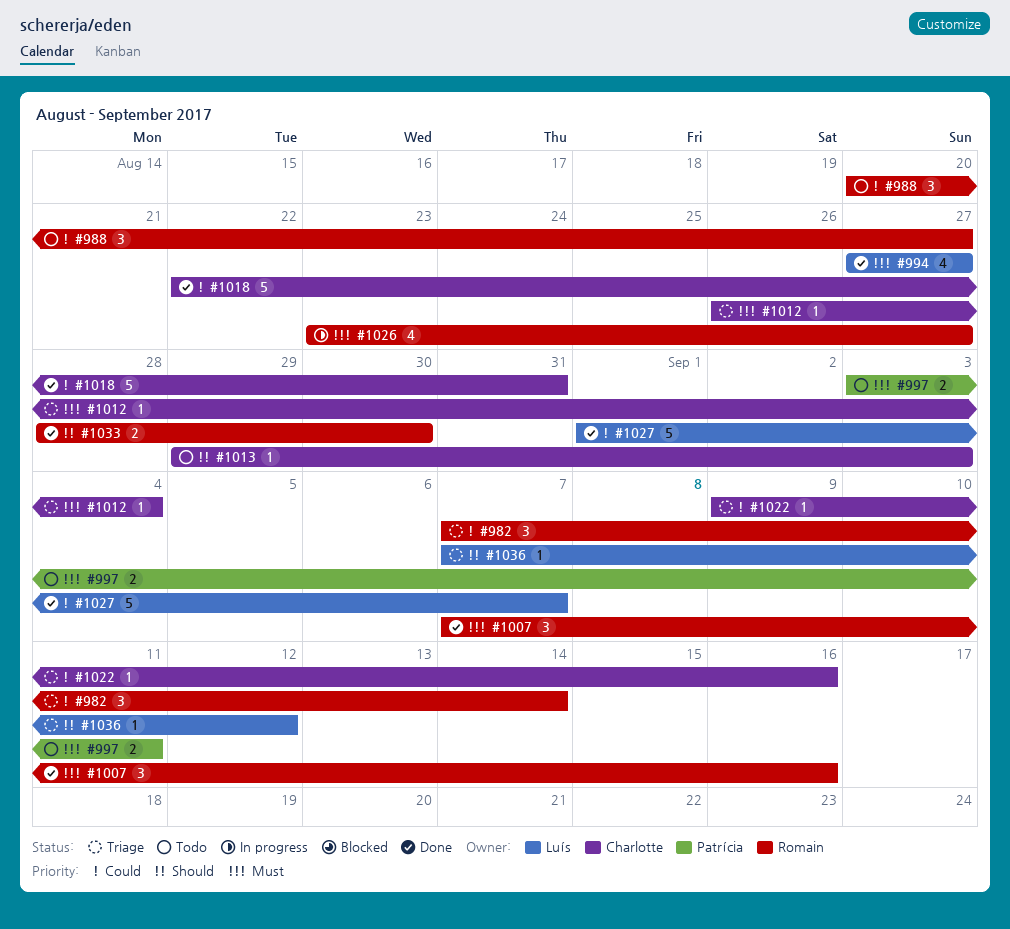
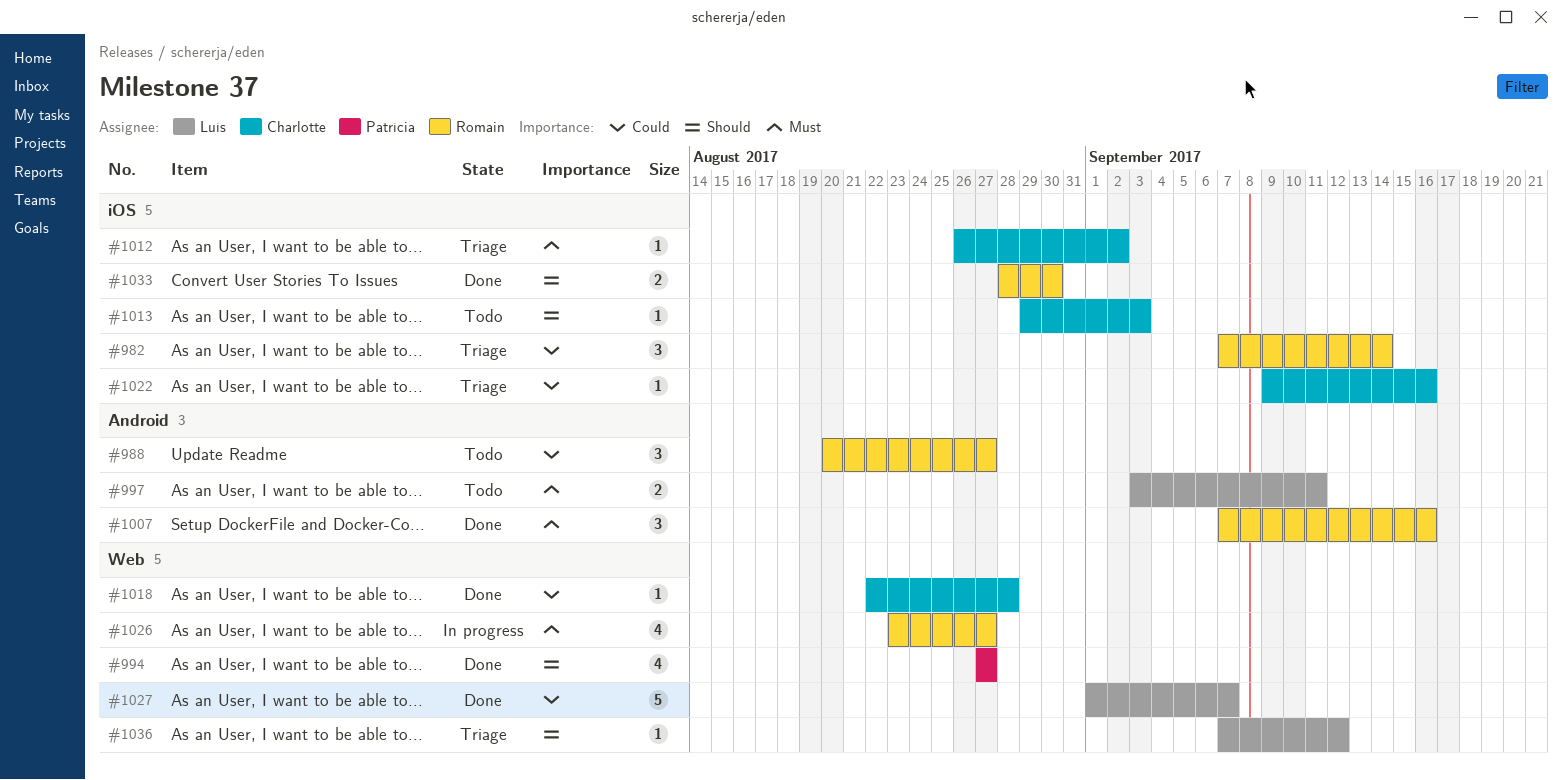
#994, owner: Luís -> Patrícia
#994, priority: Must -> Should
#997, owner: Patrícia -> Luís
#1012, due: Sep 4 -> Sep 2
#1018, estimate: 5 -> 1
#1018, due: Aug 31 -> Aug 28

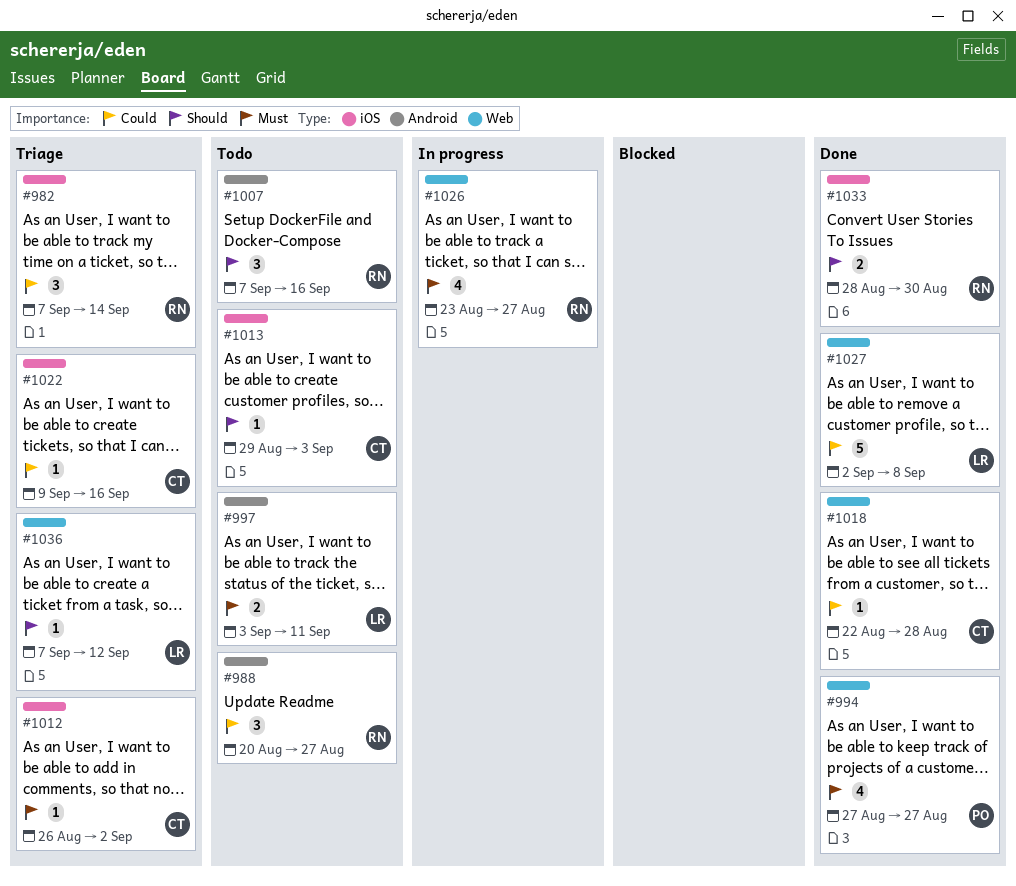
#994, priority: Should -> Must
#1007, status: Done -> Todo
#1007, priority: Must -> Should
#1027, start: Sep 1 -> Sep 2
#1027, due: Sep 7 -> Sep 8

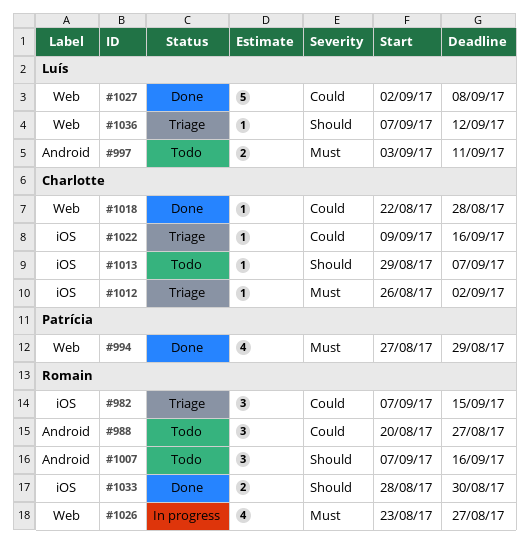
#982, due: Sep 14 -> Sep 15
#994, due: Aug 27 -> Aug 29
#1013, due: Sep 3 -> Sep 7

